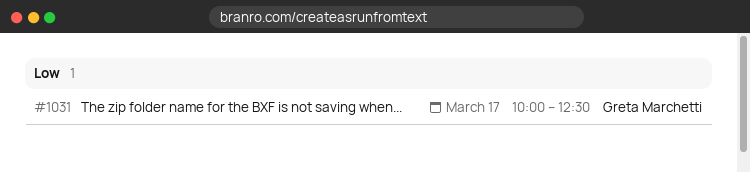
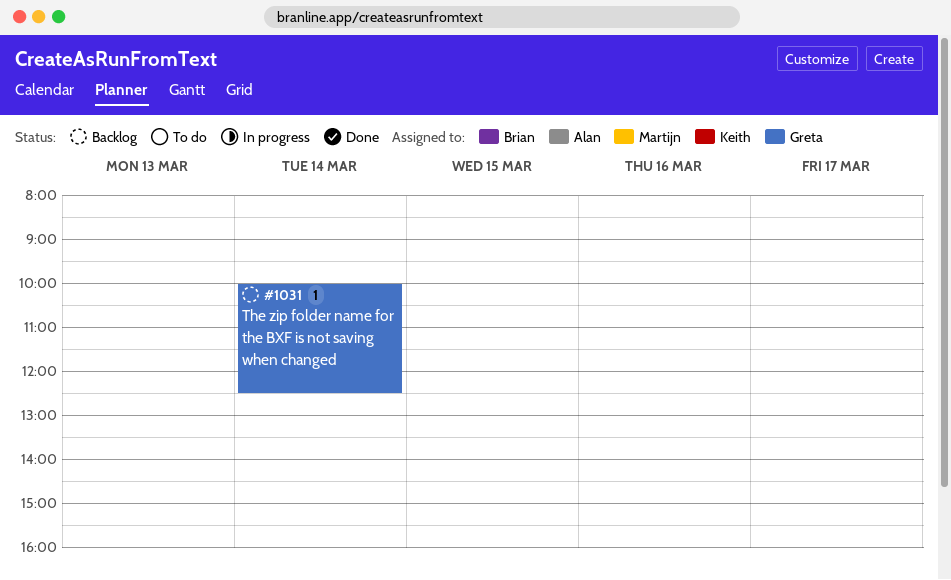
#1031, day: Mar 17 -> Mar 14

